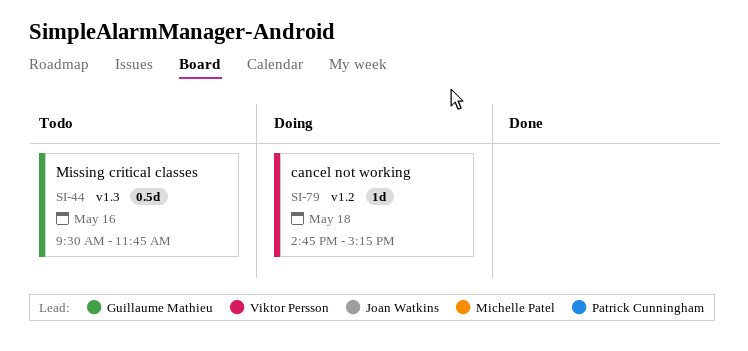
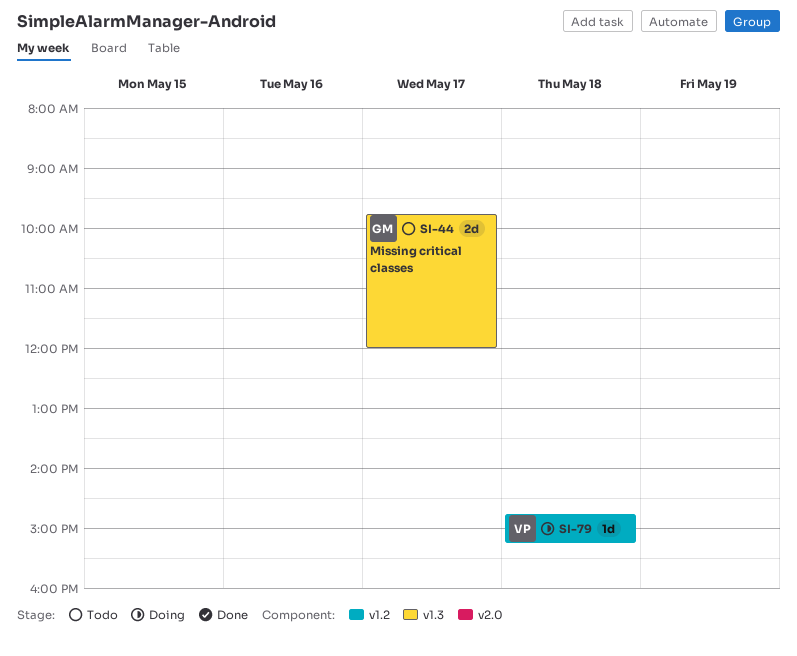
SI-44, estimate: 0.5d -> 2d
SI-44, day: May 16 -> May 17
SI-44, begins: 09:30 -> 09:45
SI-44, ends: 11:45 -> 12:00

